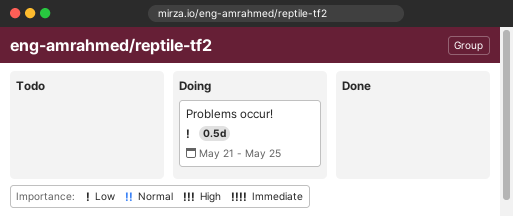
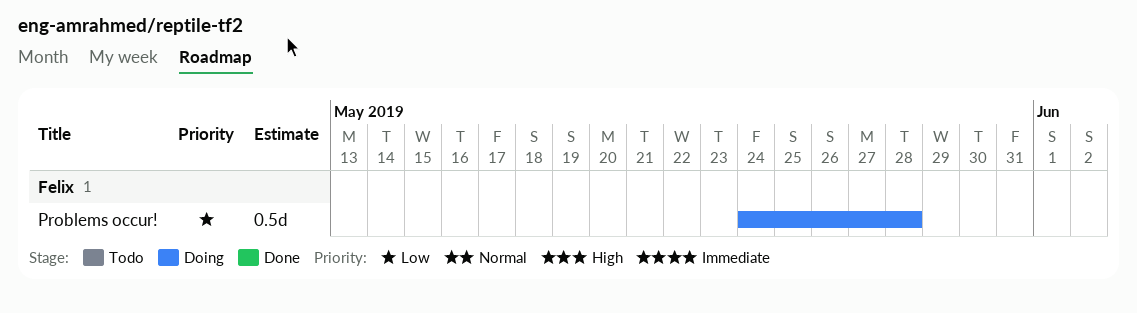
Problems occur!, start: May 21 -> May 24
Problems occur!, due: May 25 -> May 28

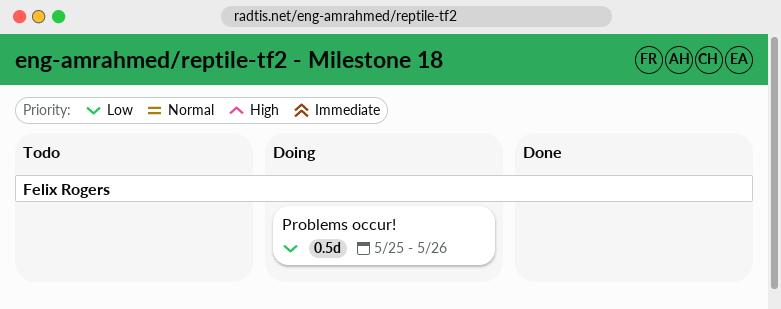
Problems occur!, start: May 24 -> May 25
Problems occur!, due: May 28 -> May 26

